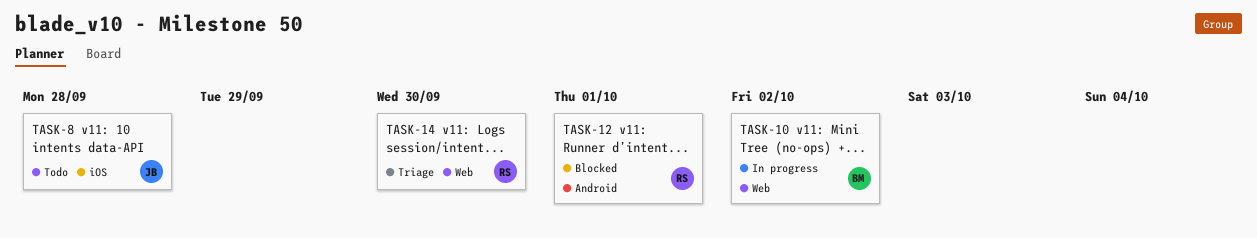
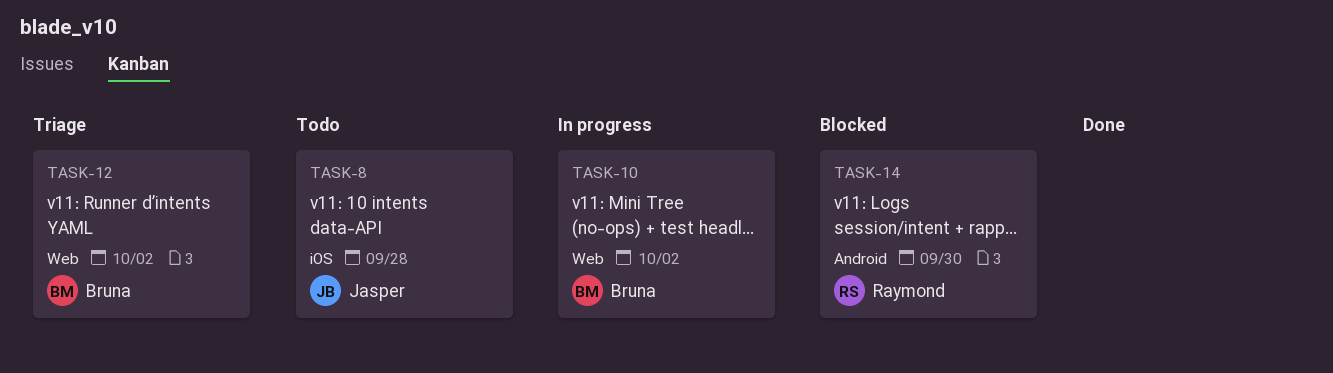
TASK-12, status: Blocked -> Triage
TASK-12, owner: Raymond -> Bruna
TASK-12, label: Android -> Web
TASK-12, due: Oct 1 -> Oct 2
TASK-14, status: Triage -> Blocked
TASK-14, label: Web -> Android

